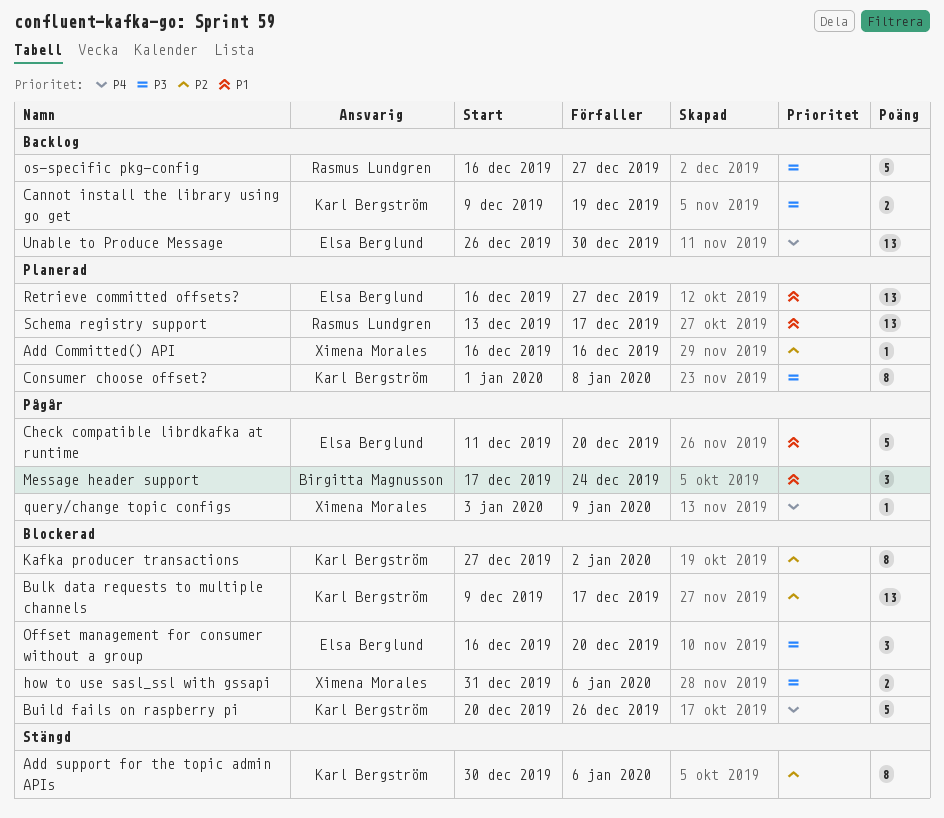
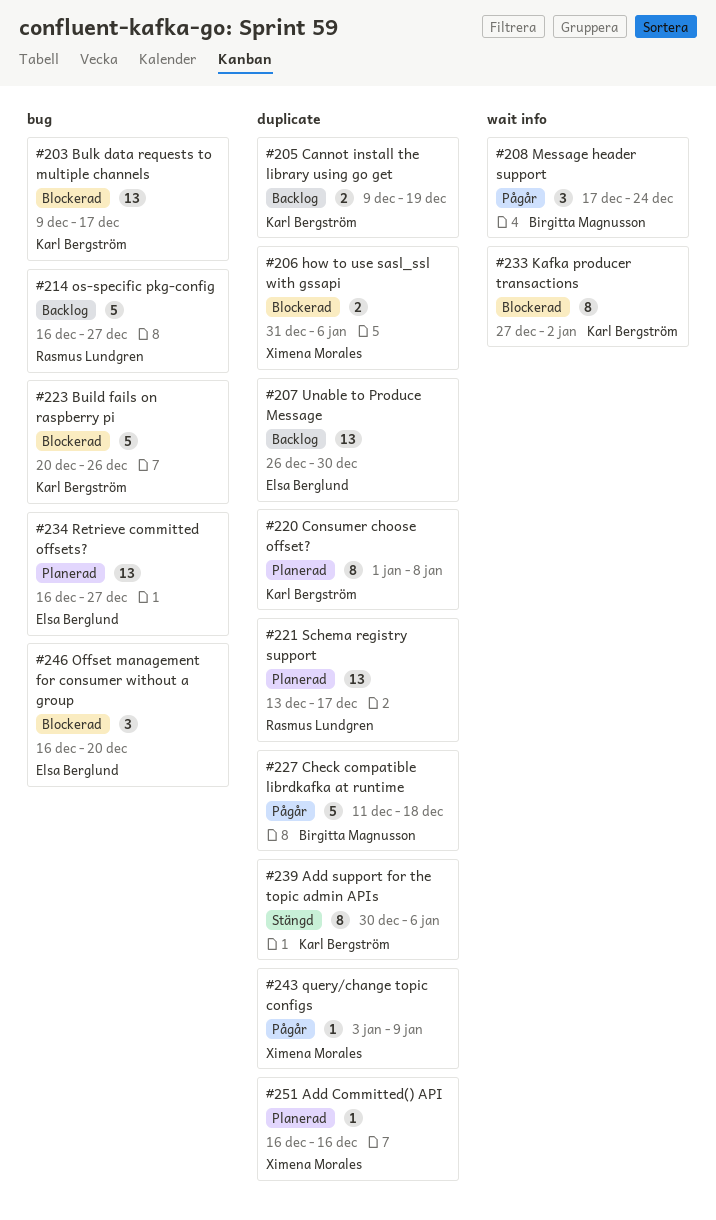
Check compatible librdkafka at runtime, owner: Elsa Berglund -> Birgitta Magnusson
Check compatible librdkafka at runtime, due: Dec 20 -> Dec 18

